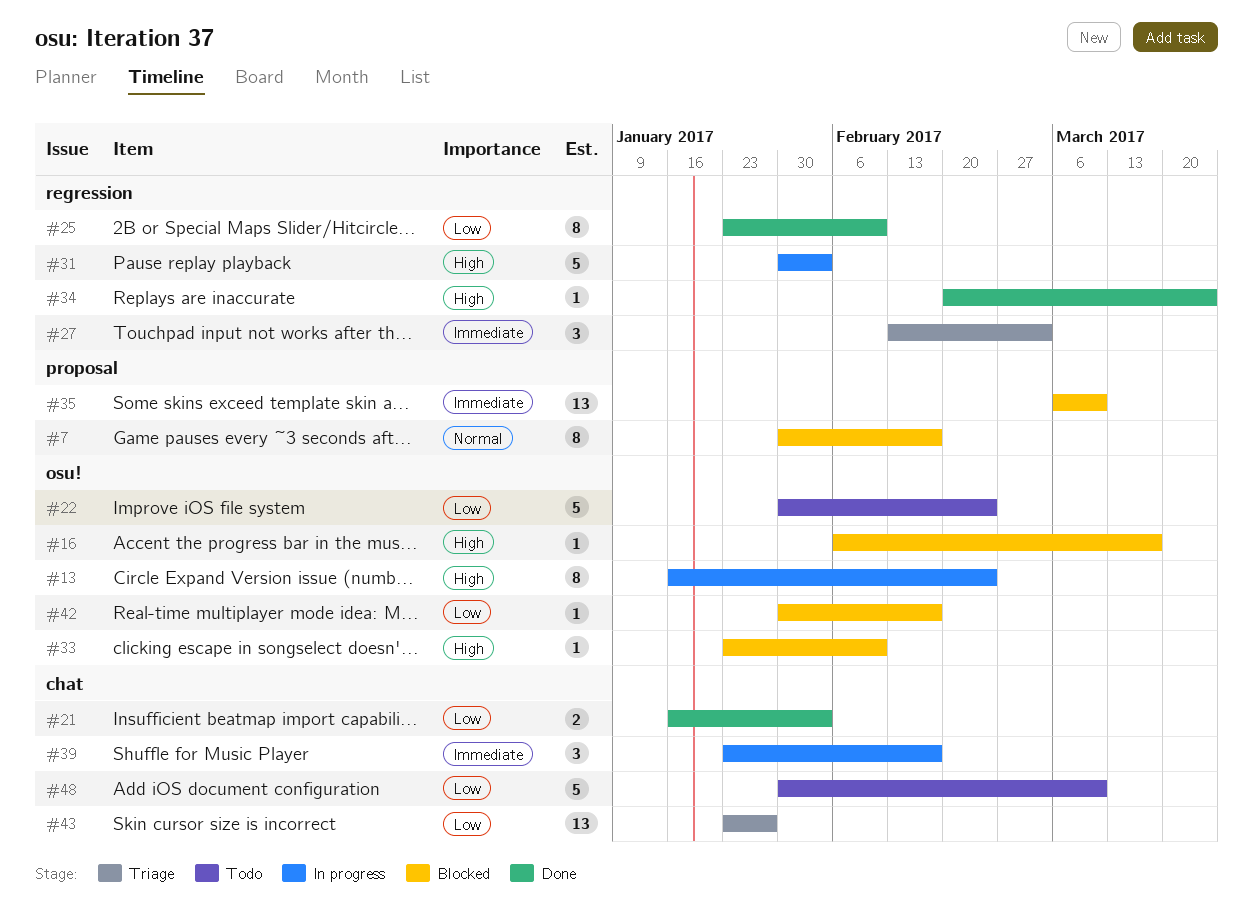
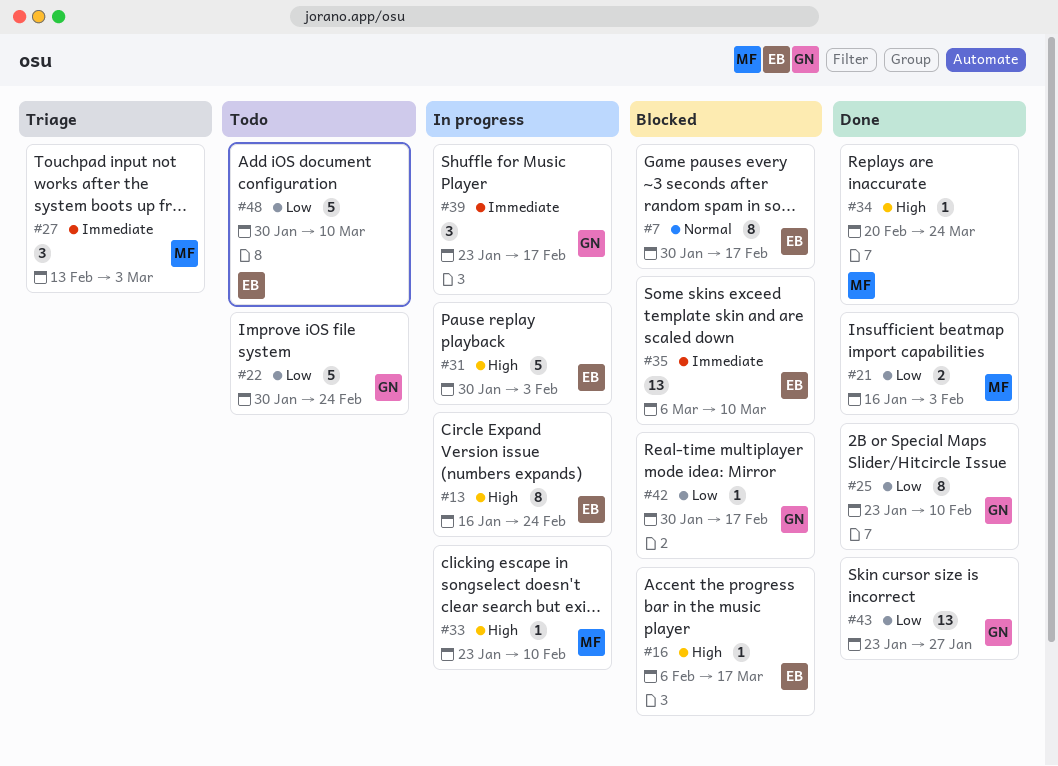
#33, status: Blocked -> In progress
#43, status: Triage -> Done

